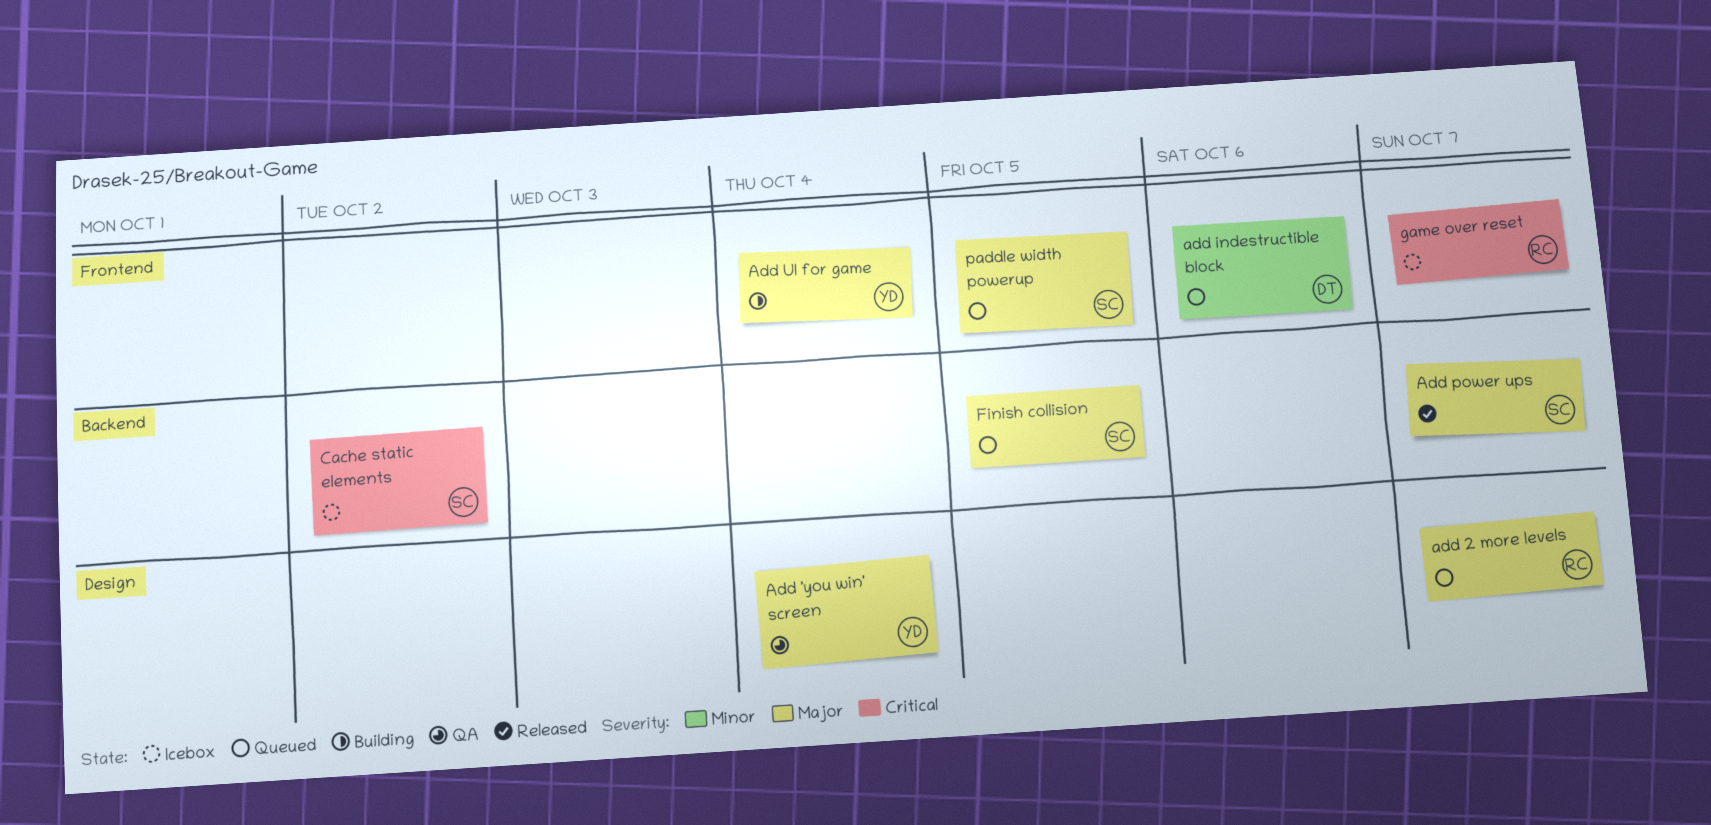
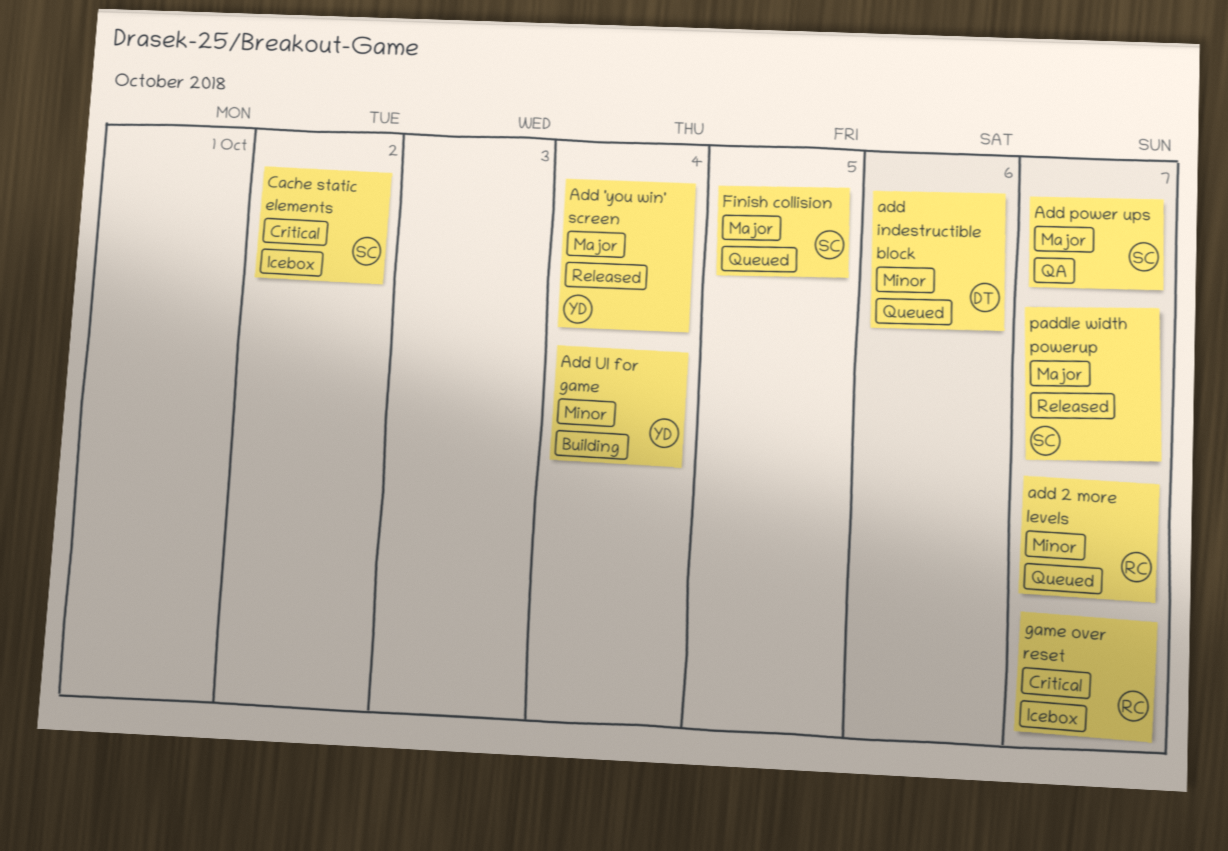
Add 'you win' screen, status: QA -> Released
add 2 more levels, priority: Major -> Minor
Add power ups, status: Released -> QA
Add UI for game, priority: Major -> Minor
paddle width powerup, status: Queued -> Released
paddle width powerup, due: Oct 5 -> Oct 7

